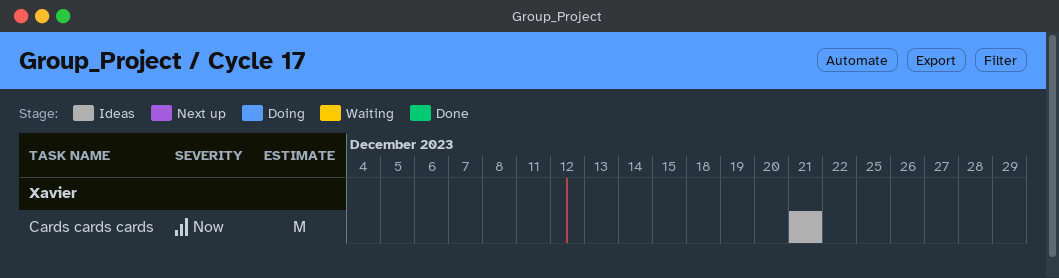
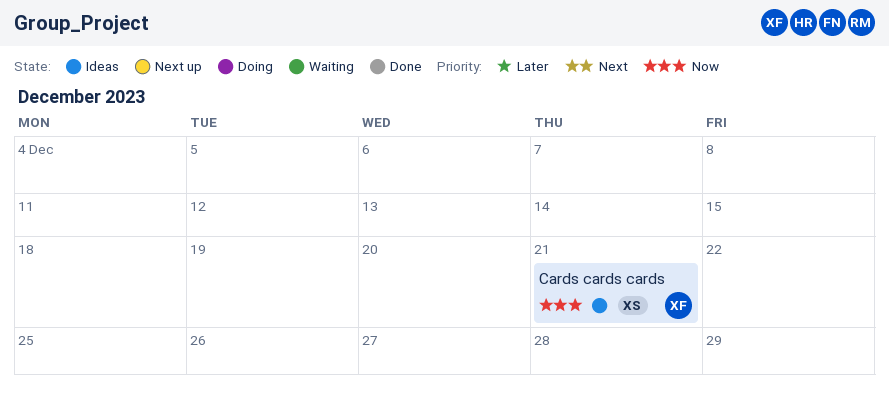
Cards cards cards, estimate: M -> XS

